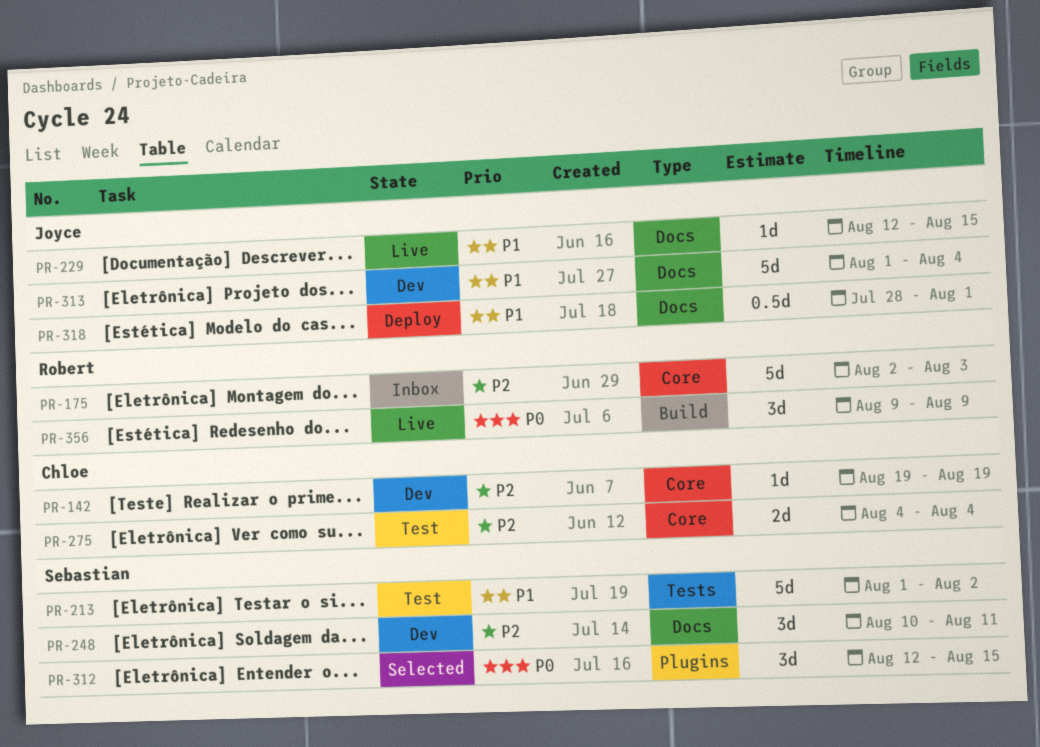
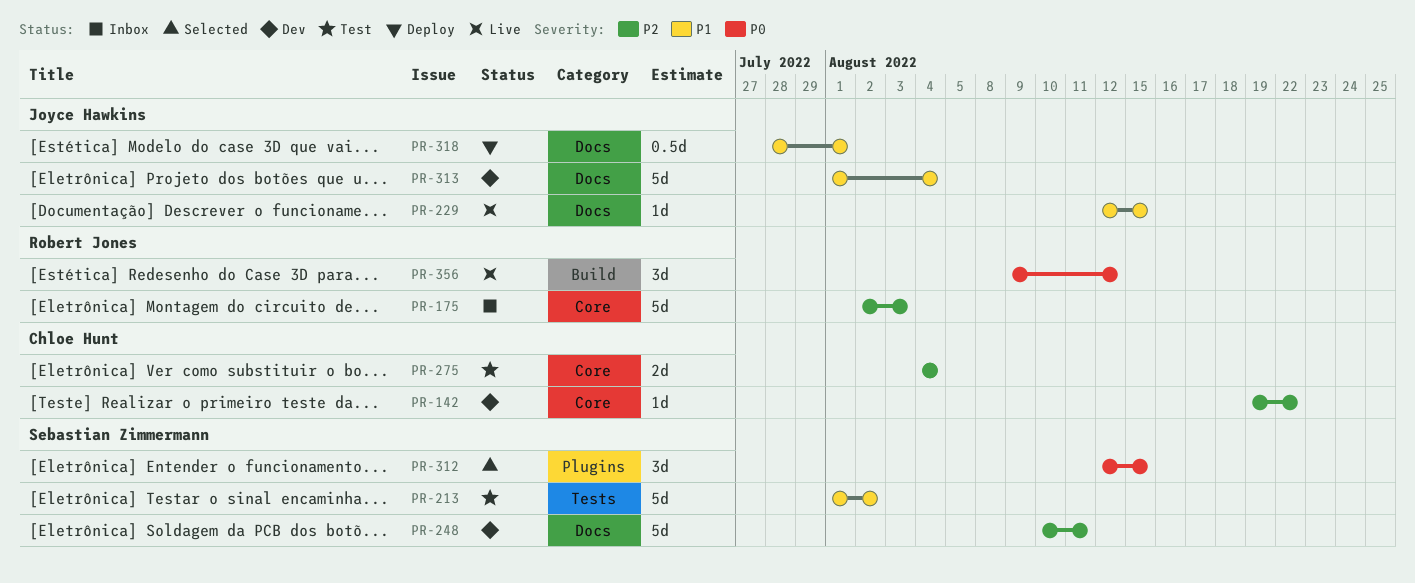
PR-142, due: Aug 19 -> Aug 22
PR-248, estimate: 3d -> 5d
PR-356, due: Aug 9 -> Aug 12

